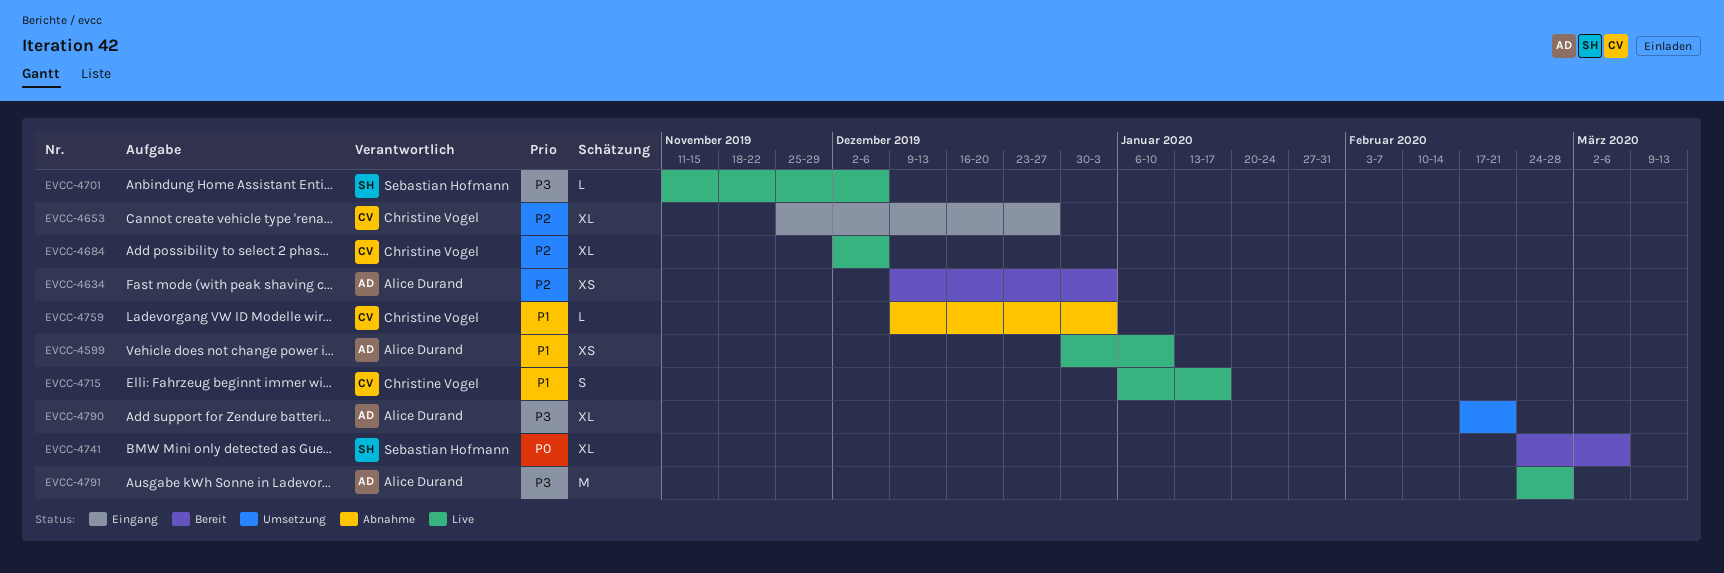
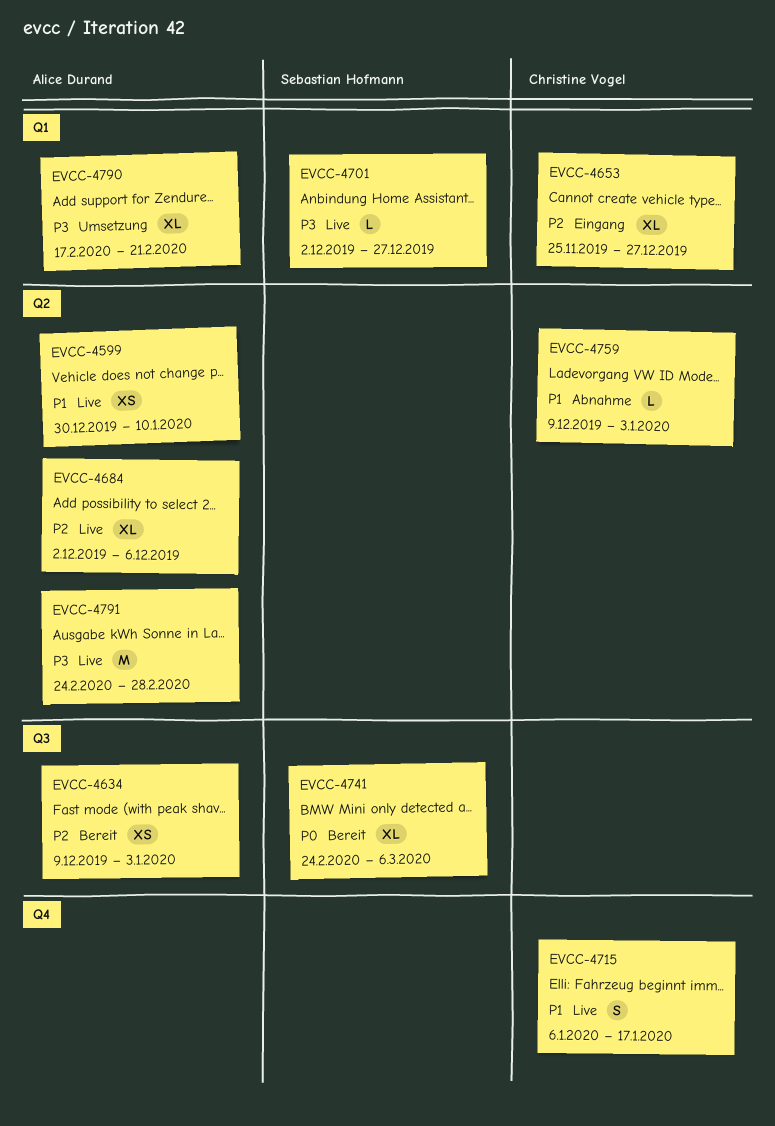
EVCC-4684, owner: Christine Vogel -> Alice Durand
EVCC-4701, start: Nov 11 -> Dec 2
EVCC-4701, due: Dec 6 -> Dec 27

